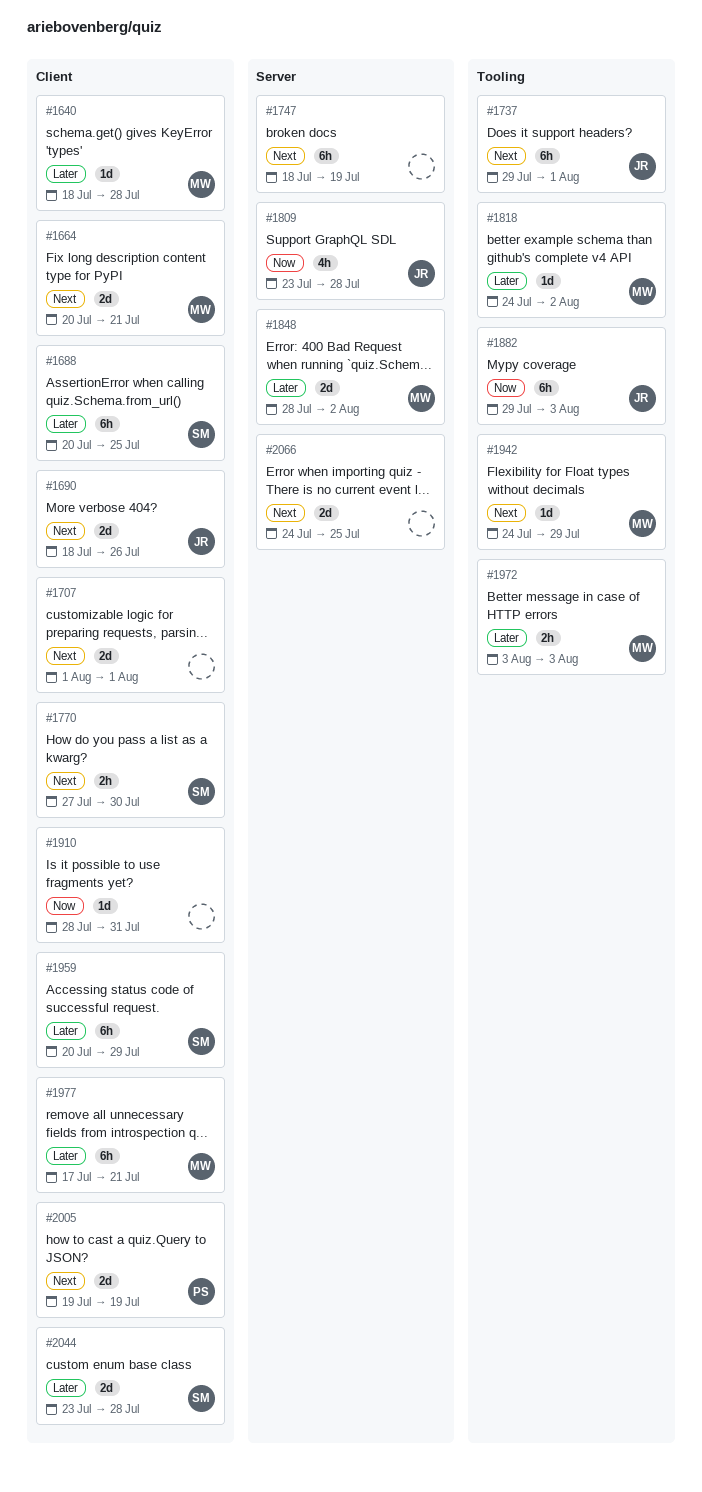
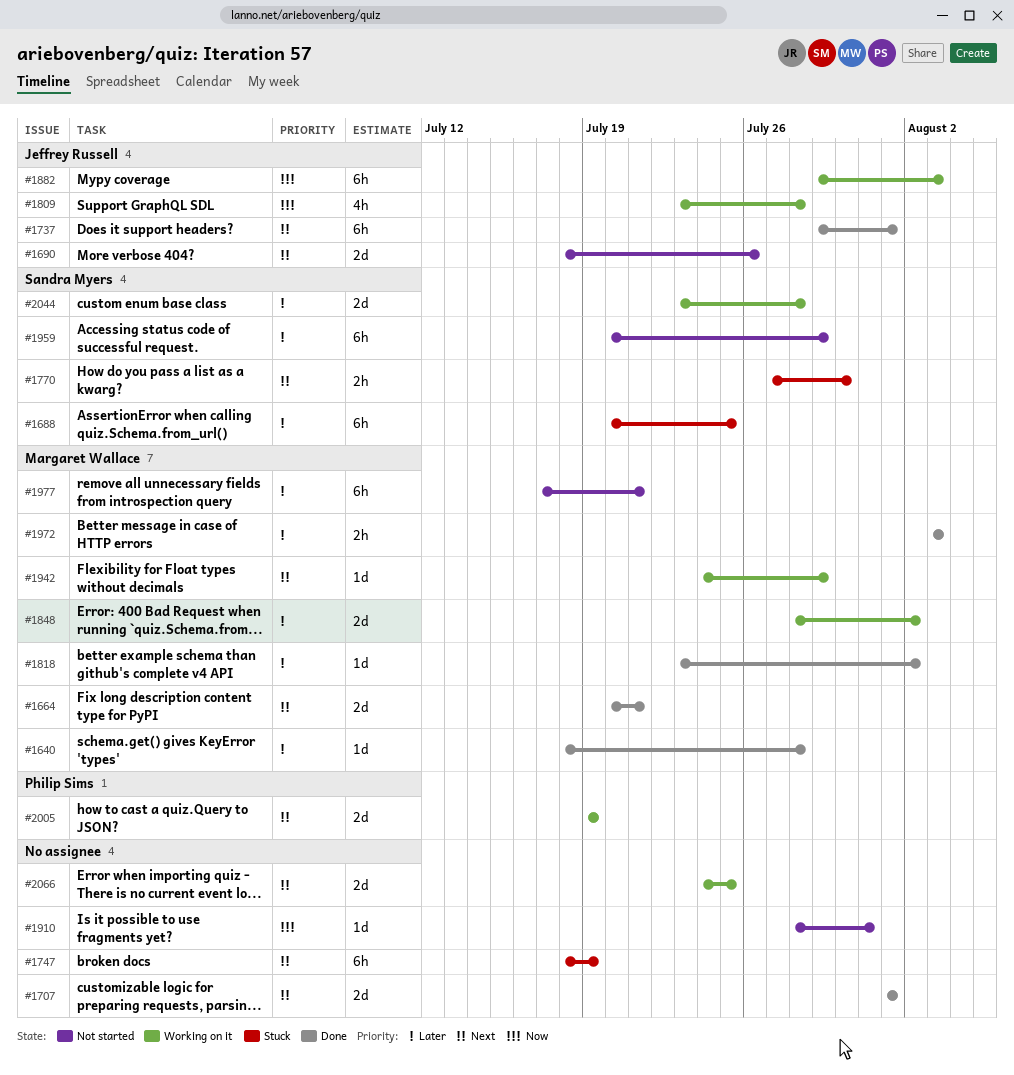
#1818, start: Jul 24 -> Jul 23

